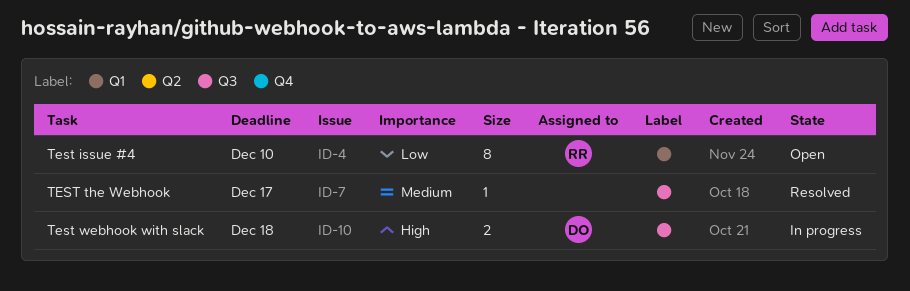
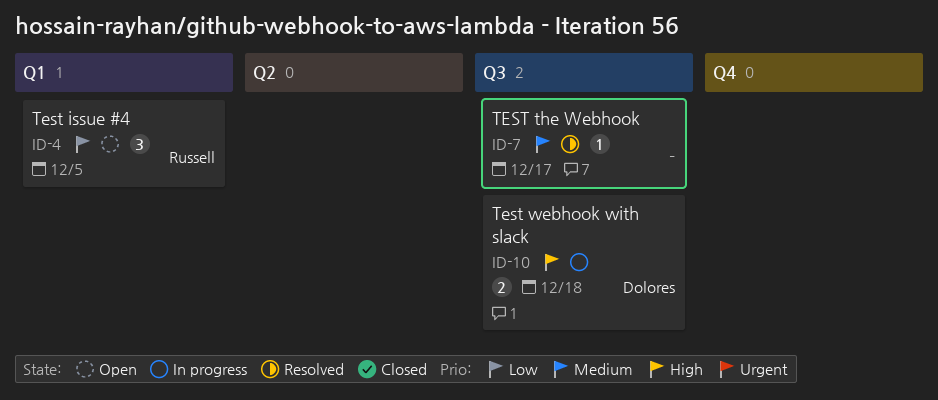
ID-4, estimate: 8 -> 3
ID-4, due: Dec 10 -> Dec 5

